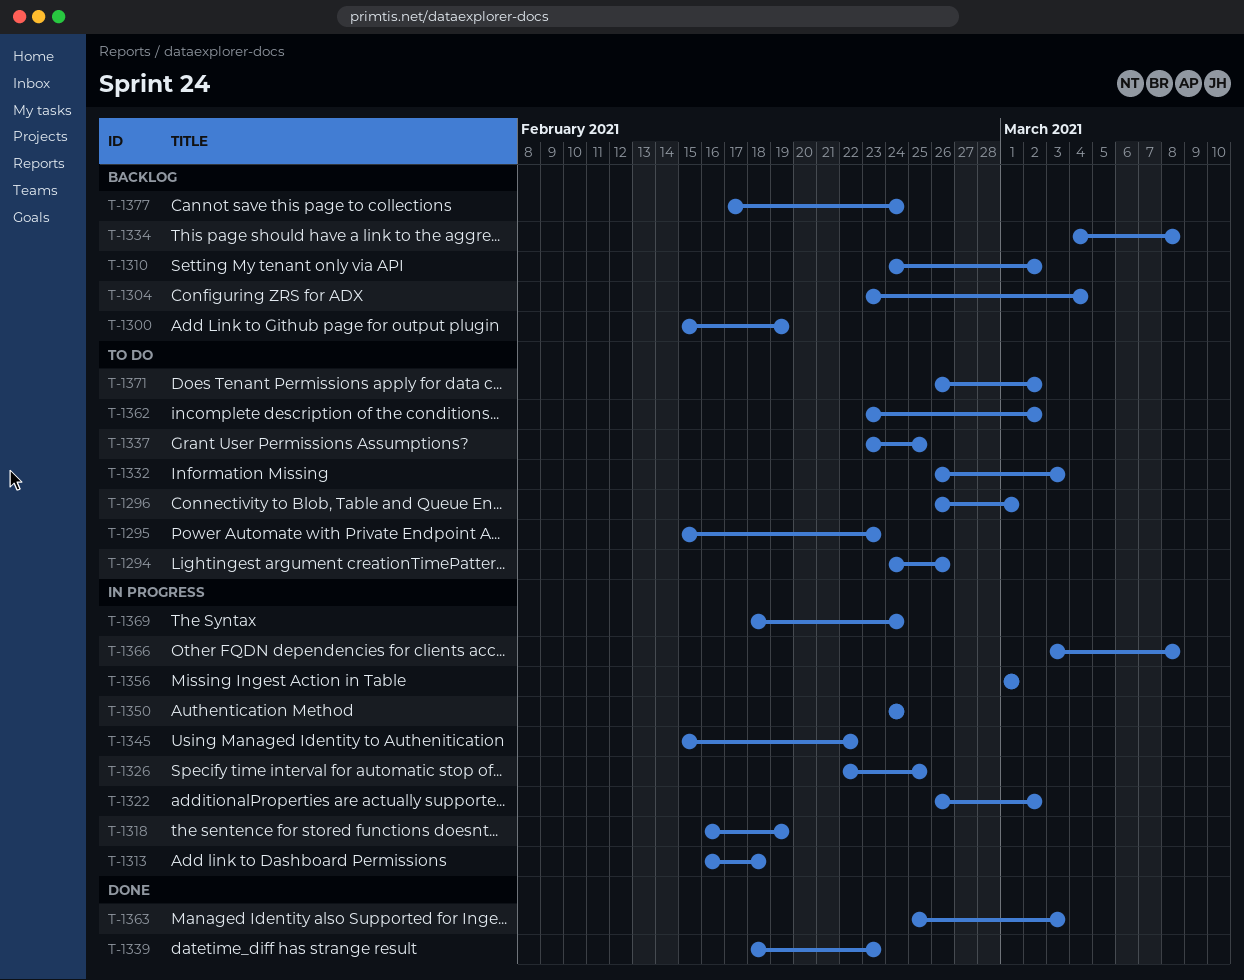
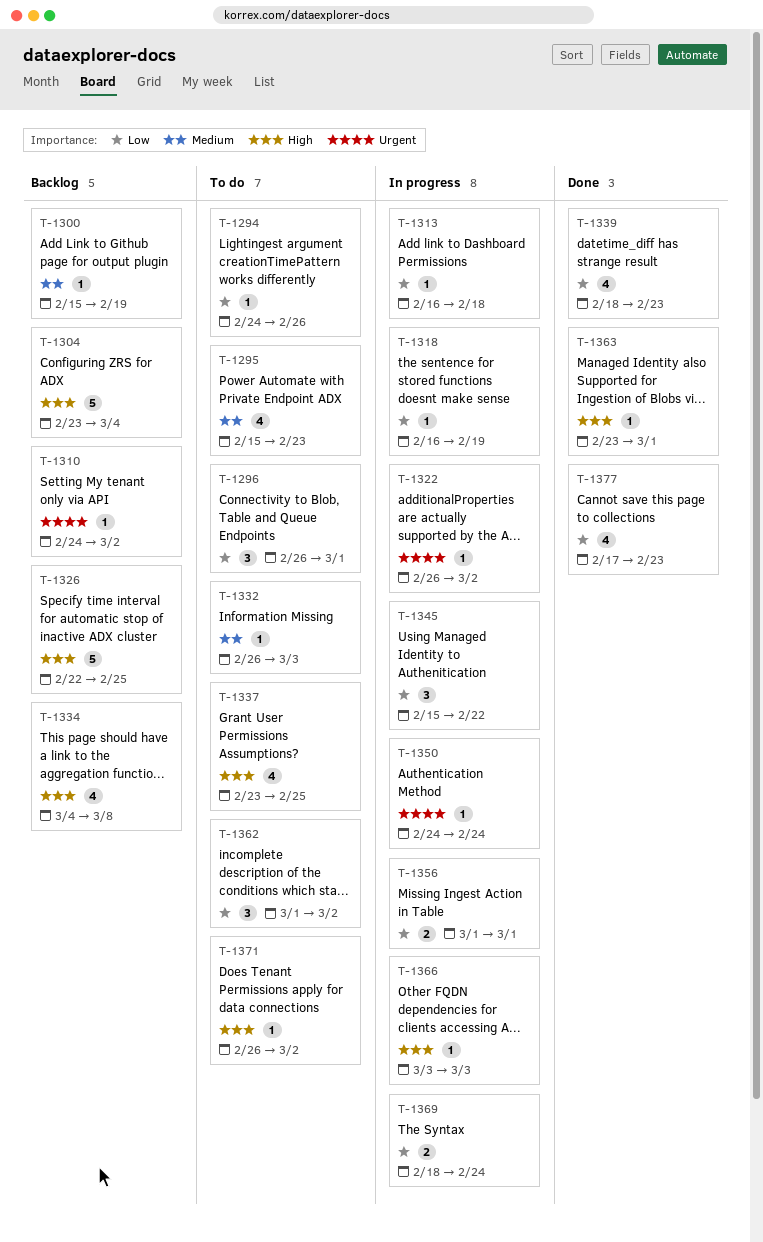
T-1326, status: In progress -> Backlog
T-1362, start: Feb 23 -> Mar 1
T-1363, start: Feb 25 -> Feb 23
T-1363, due: Mar 3 -> Mar 1
T-1366, due: Mar 8 -> Mar 3
T-1377, status: Backlog -> Done
T-1377, due: Feb 24 -> Feb 23

